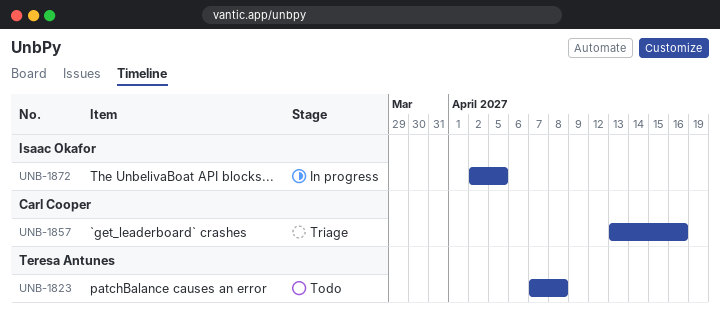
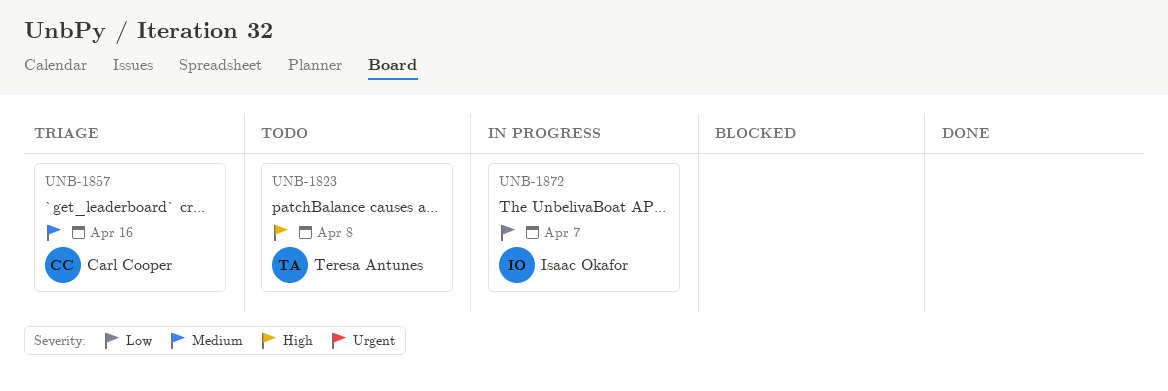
UNB-1872, due: Apr 5 -> Apr 7

